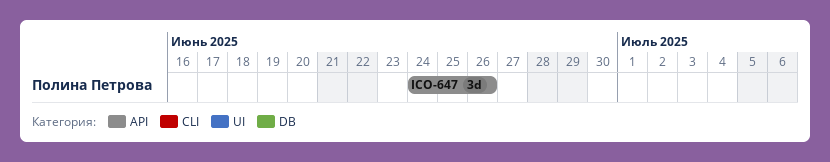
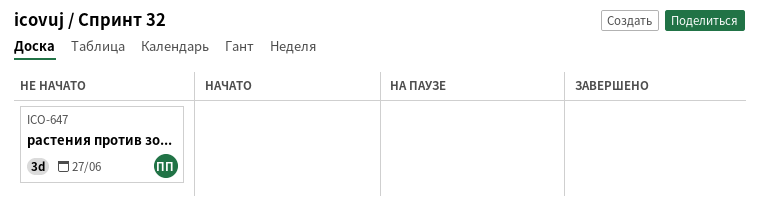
ICO-647, due: Jun 26 -> Jun 27

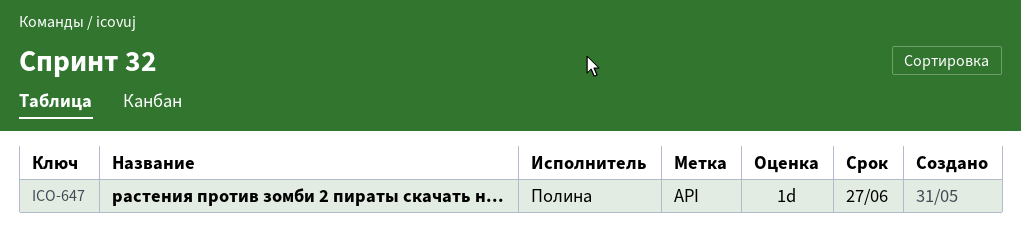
ICO-647, estimate: 3d -> 1d

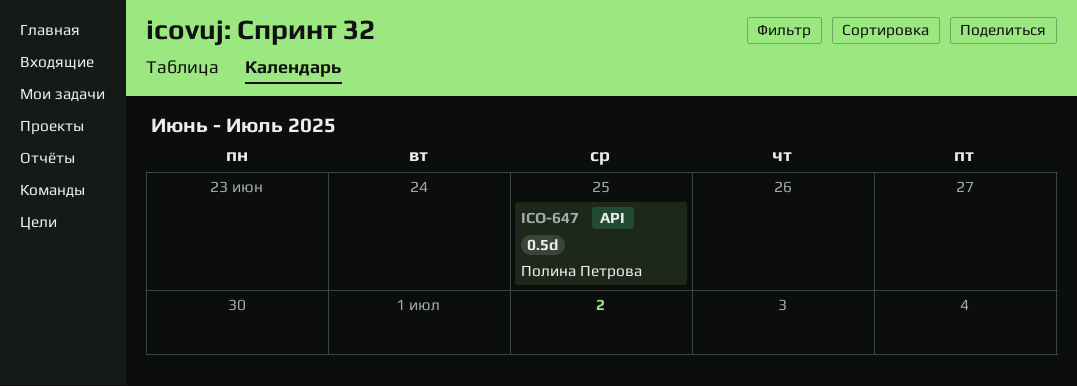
ICO-647, estimate: 1d -> 0.5d
ICO-647, due: Jun 27 -> Jun 25

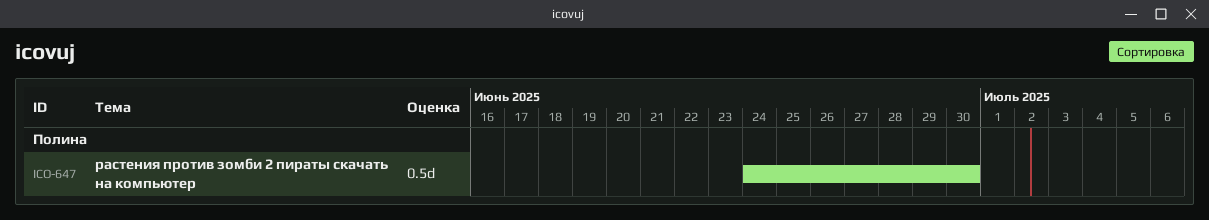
ICO-647, due: Jun 25 -> Jun 30

